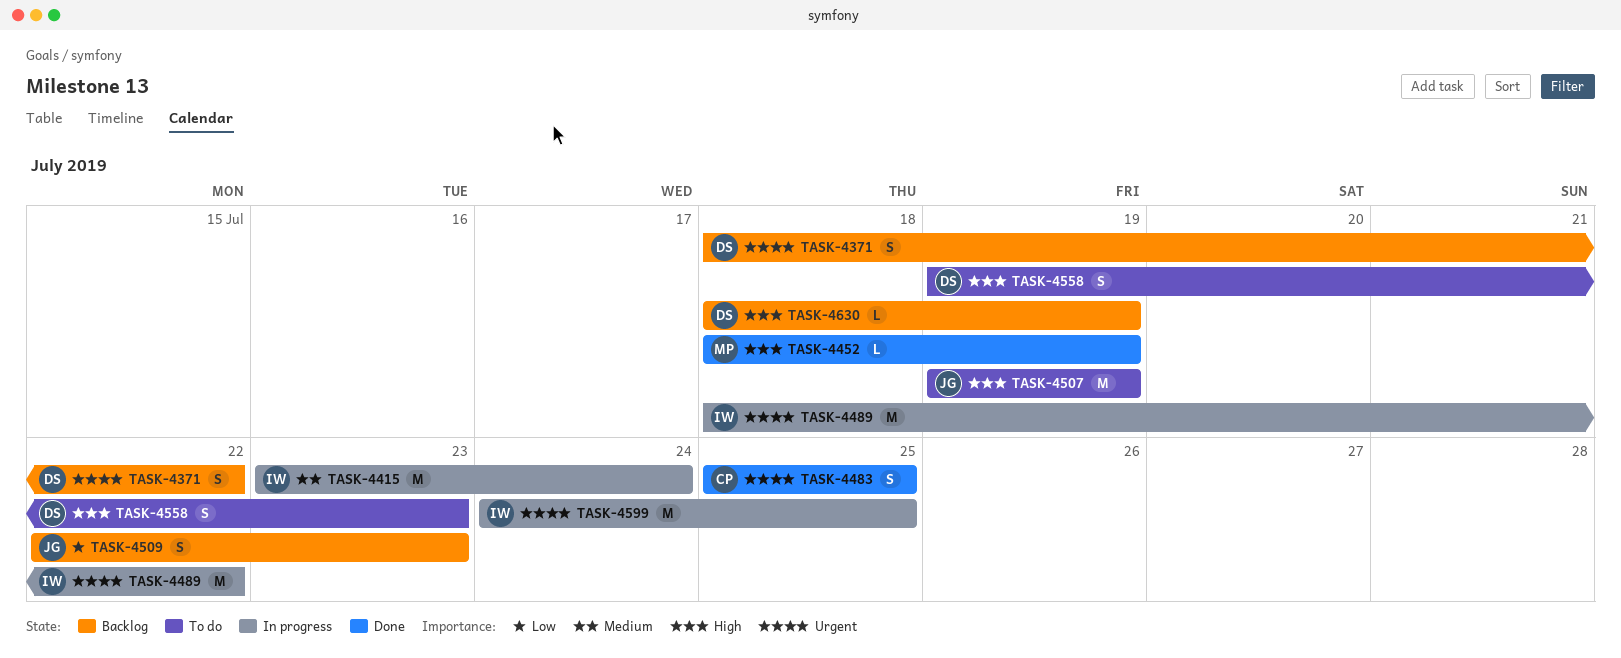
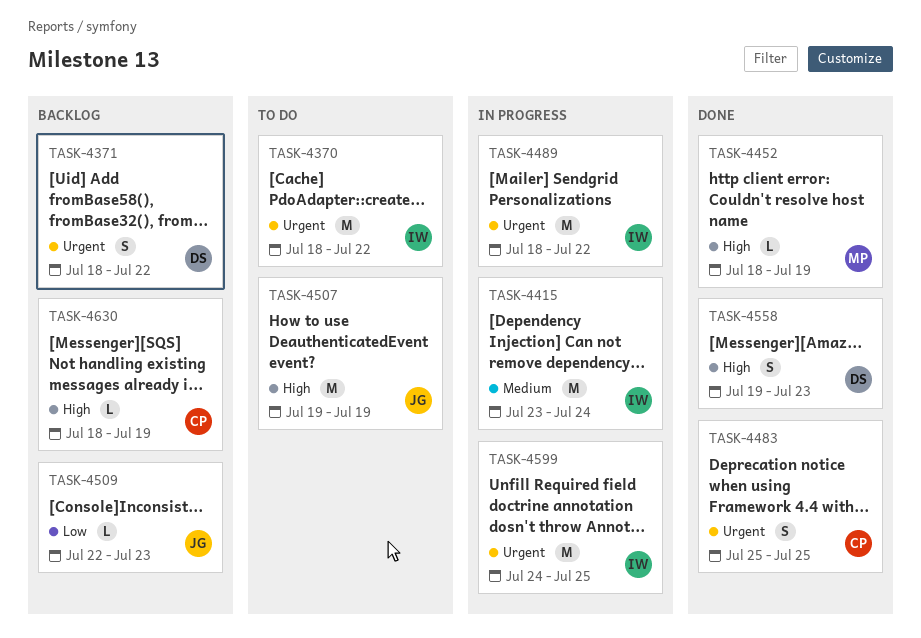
TASK-4370: none -> present
TASK-4509, estimate: S -> L
TASK-4558, status: To do -> Done
TASK-4630, owner: DS -> CP

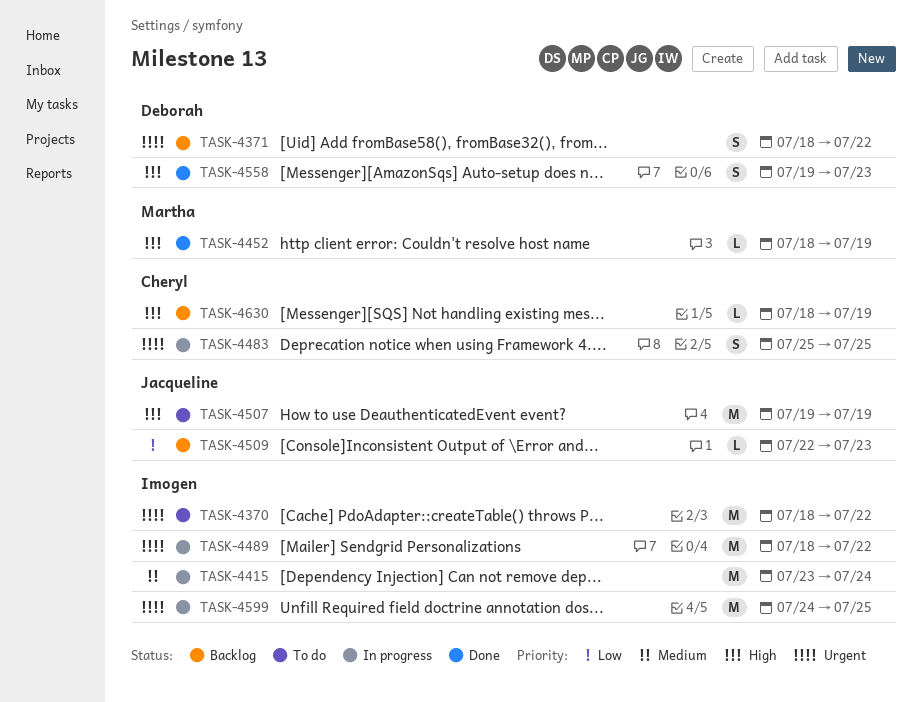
TASK-4483, status: Done -> In progress

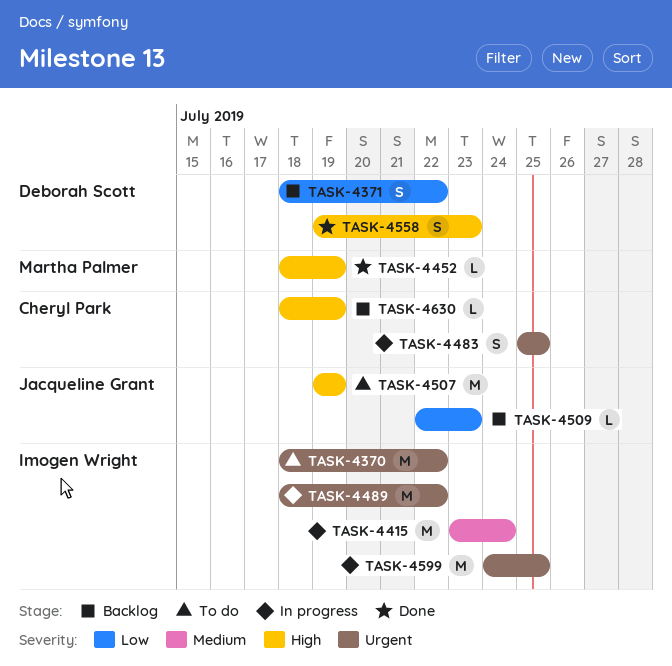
TASK-4371, priority: Urgent -> Low

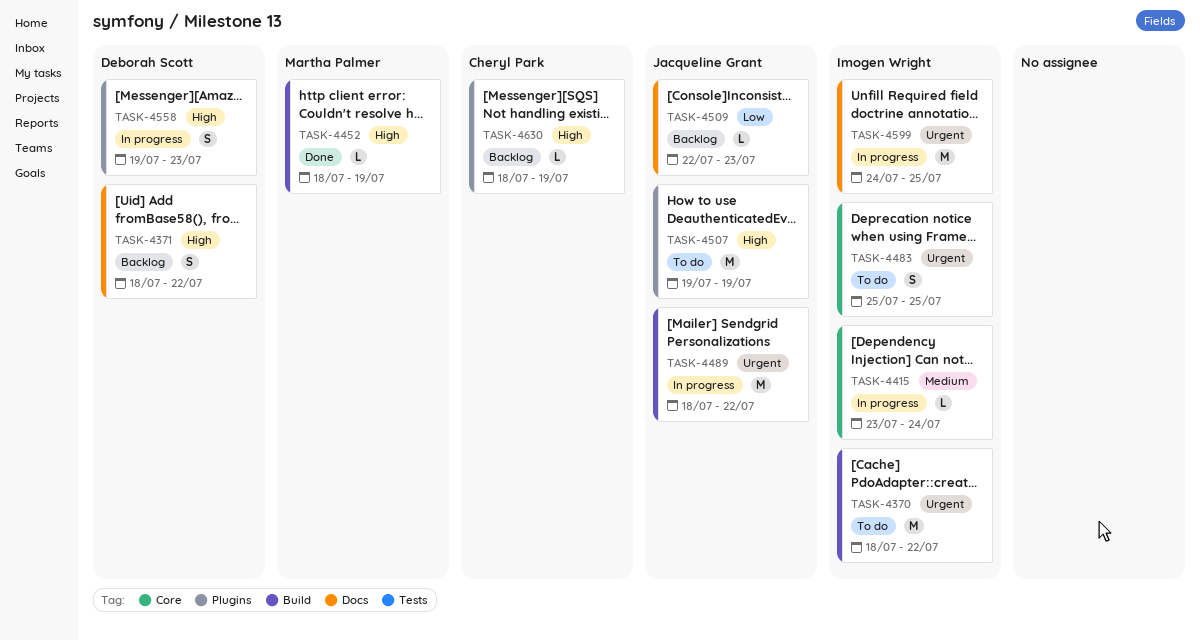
TASK-4371, priority: Low -> High
TASK-4415, estimate: M -> L
TASK-4483, status: In progress -> To do
TASK-4483, owner: Cheryl Park -> Imogen Wright
TASK-4489, owner: Imogen Wright -> Jacqueline Grant
TASK-4558, status: Done -> In progress

